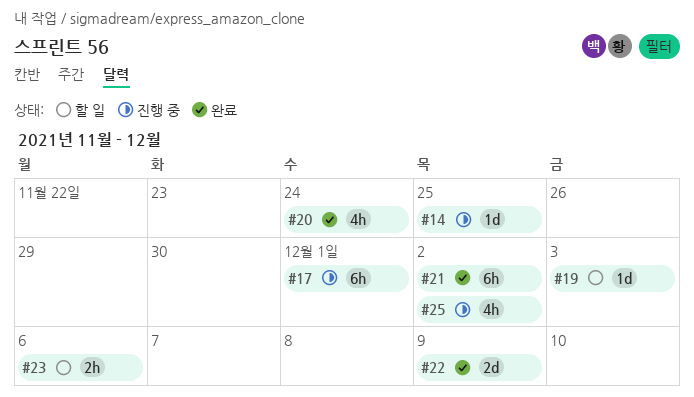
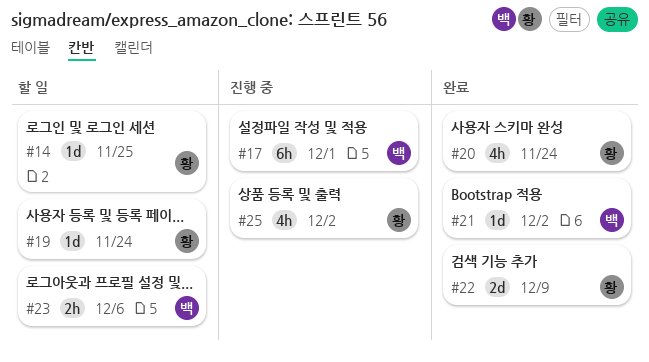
#14, status: 진행 중 -> 할 일
#19, due: Dec 3 -> Nov 24
#21, estimate: 6h -> 1d

